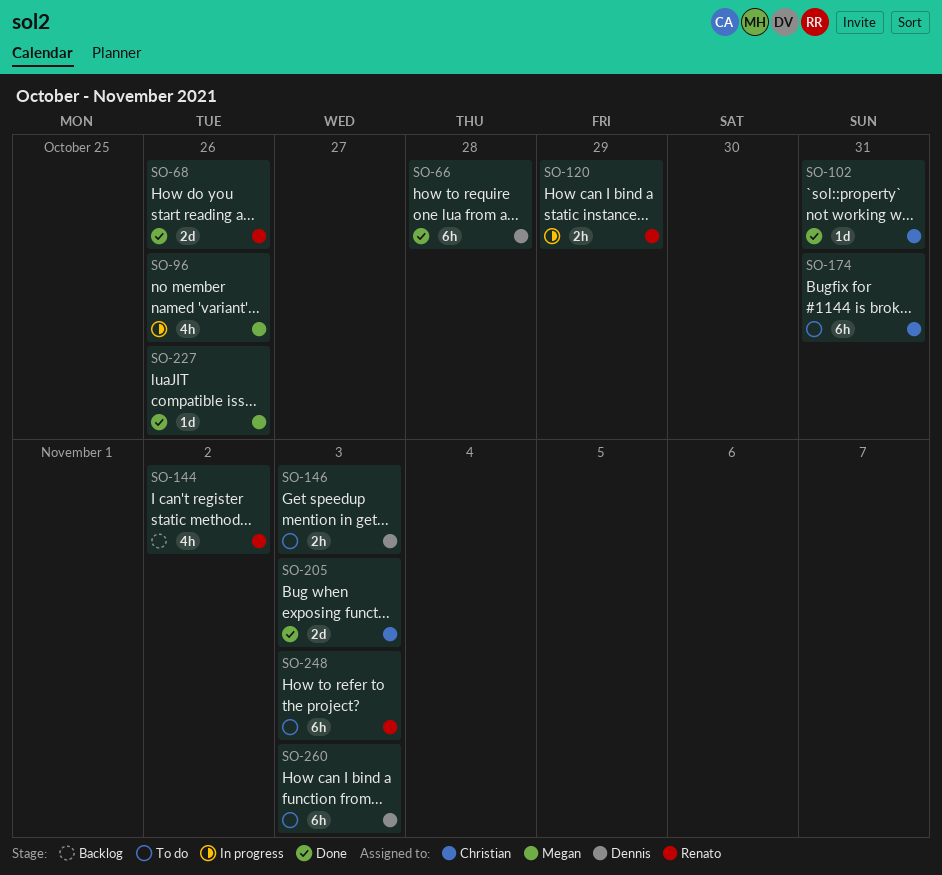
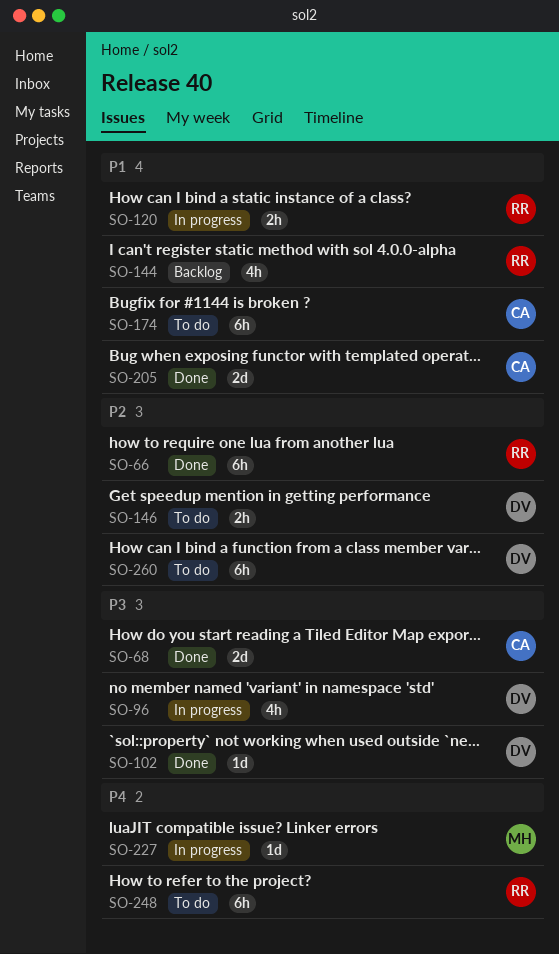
SO-66, owner: Dennis -> Renato
SO-68, owner: Renato -> Christian
SO-96, owner: Megan -> Dennis
SO-102, owner: Christian -> Dennis
SO-227, status: Done -> In progress

